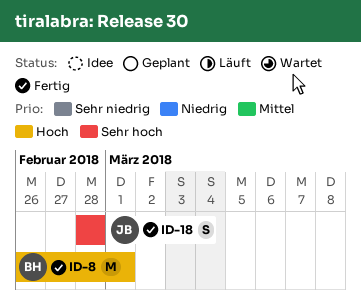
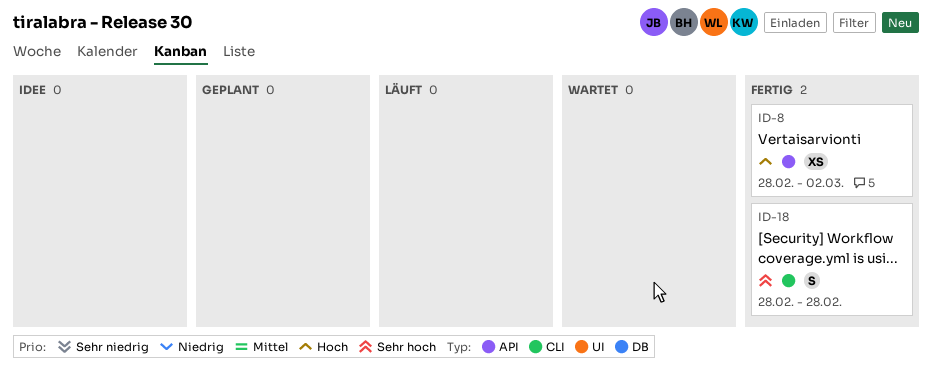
ID-8, estimate: M -> XS
ID-8, start: Feb 26 -> Feb 28
ID-8, due: Mar 1 -> Mar 2

